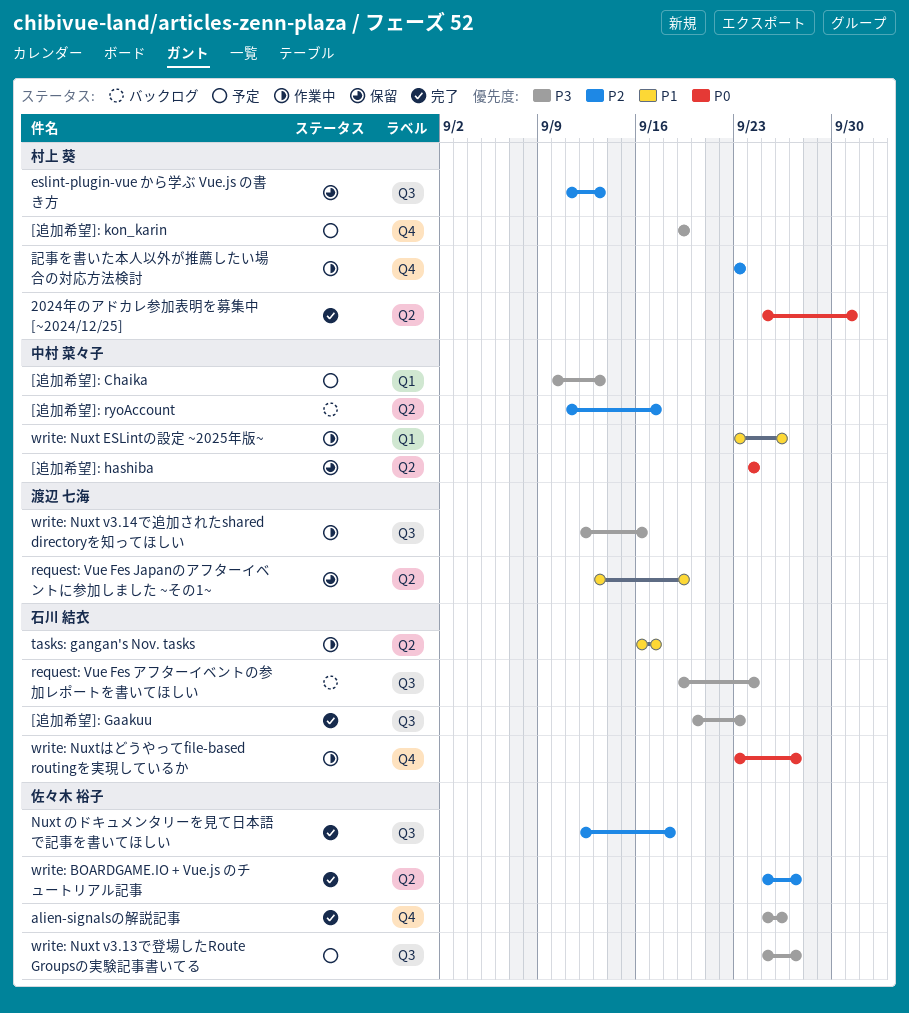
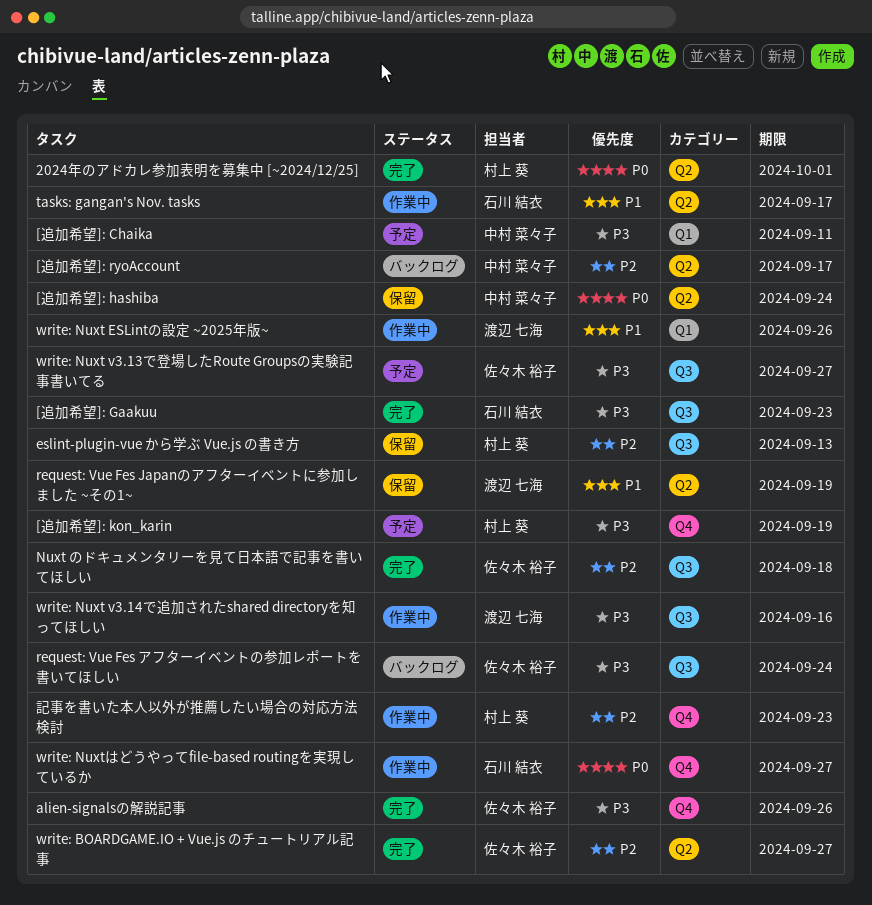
[追加希望]: Chaika, due: Sep 13 -> Sep 11
request: Vue Fes アフターイベントの参加レポートを書いてほしい, owner: 石川 結衣 -> 佐々木 裕子
write: Nuxt ESLintの設定 ~2025年版~, owner: 中村 菜々子 -> 渡辺 七海

